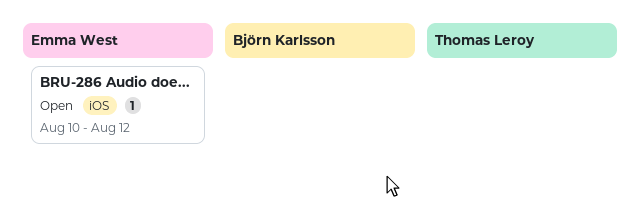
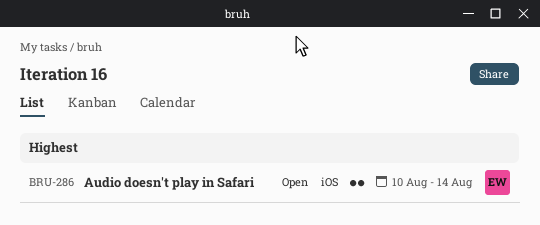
BRU-286, estimate: 1 -> 2
BRU-286, due: Aug 12 -> Aug 14

